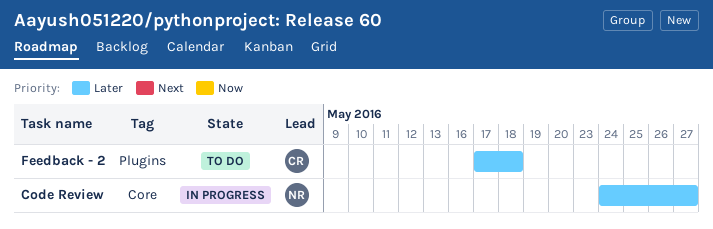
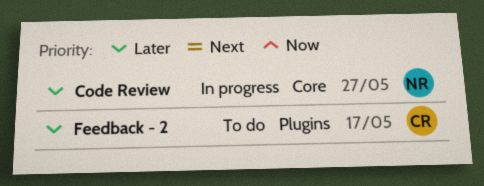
Feedback - 2, due: May 18 -> May 17

